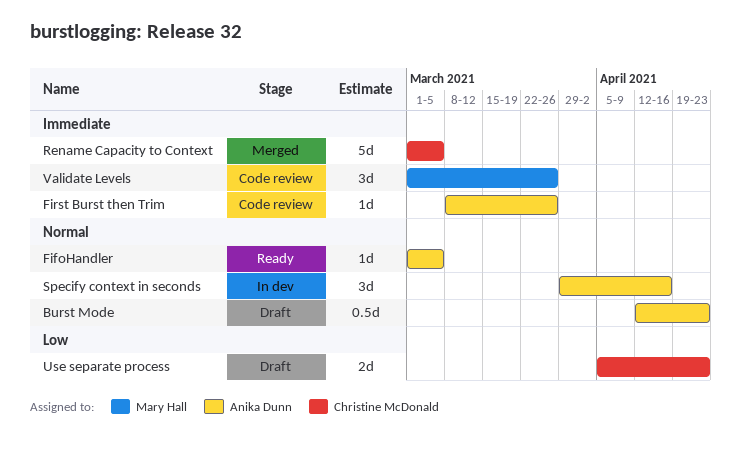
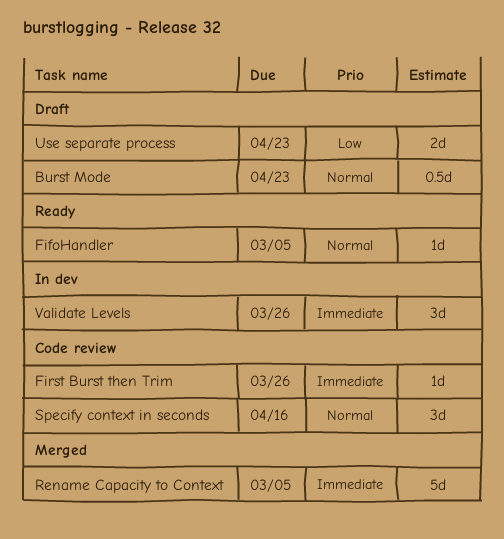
Specify context in seconds, status: In dev -> Code review
Validate Levels, status: Code review -> In dev

